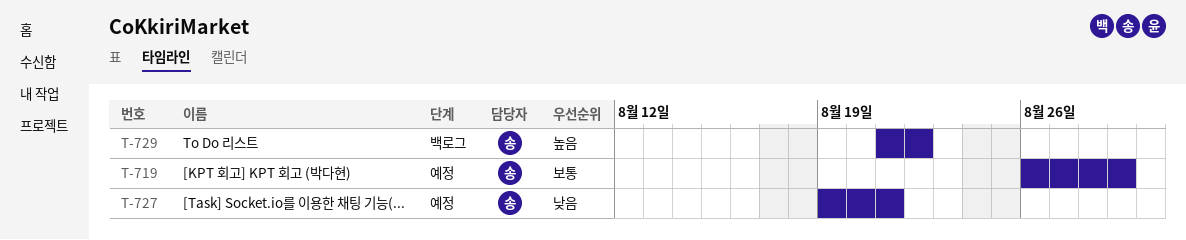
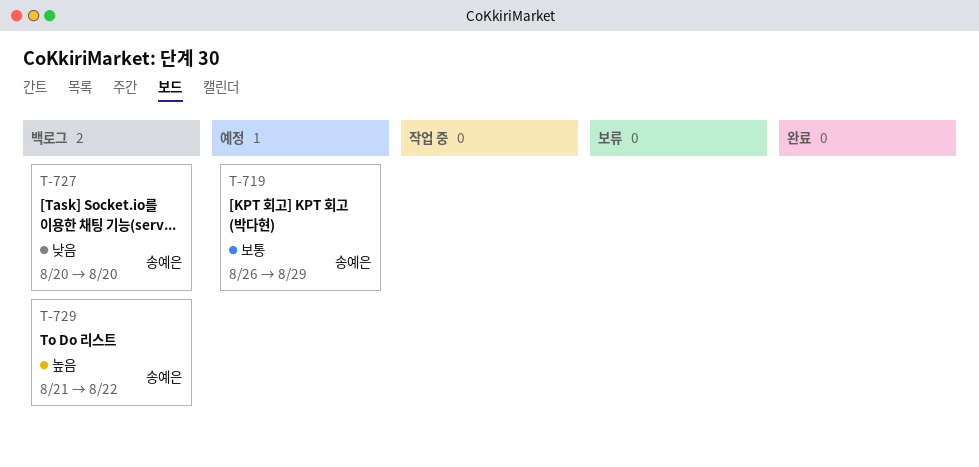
T-727, status: 예정 -> 백로그
T-727, start: Aug 19 -> Aug 20
T-727, due: Aug 21 -> Aug 20

